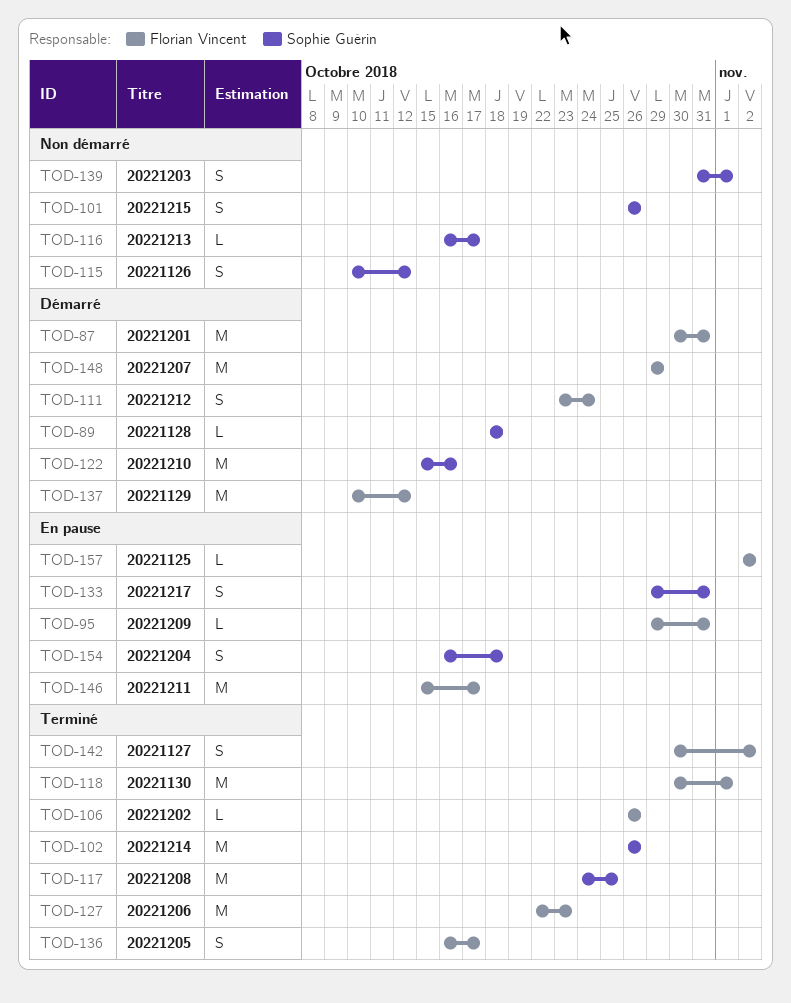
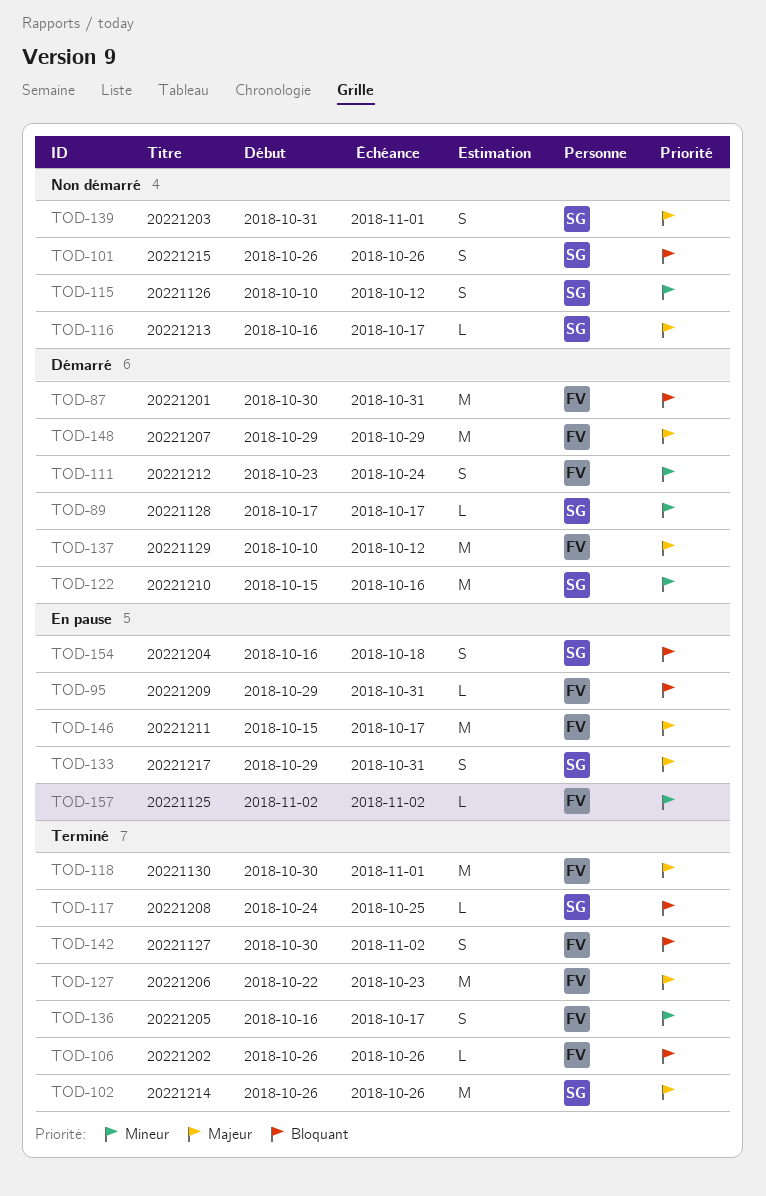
TOD-89, start: Oct 18 -> Oct 17
TOD-89, due: Oct 18 -> Oct 17
TOD-117, estimate: M -> L

